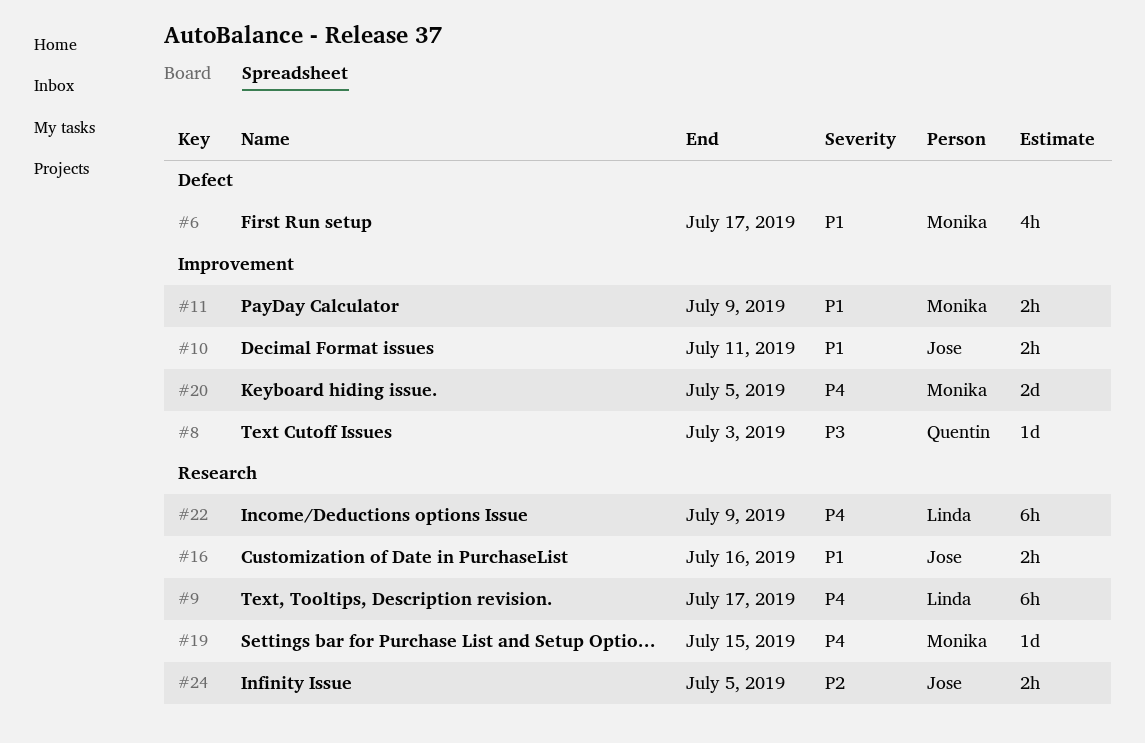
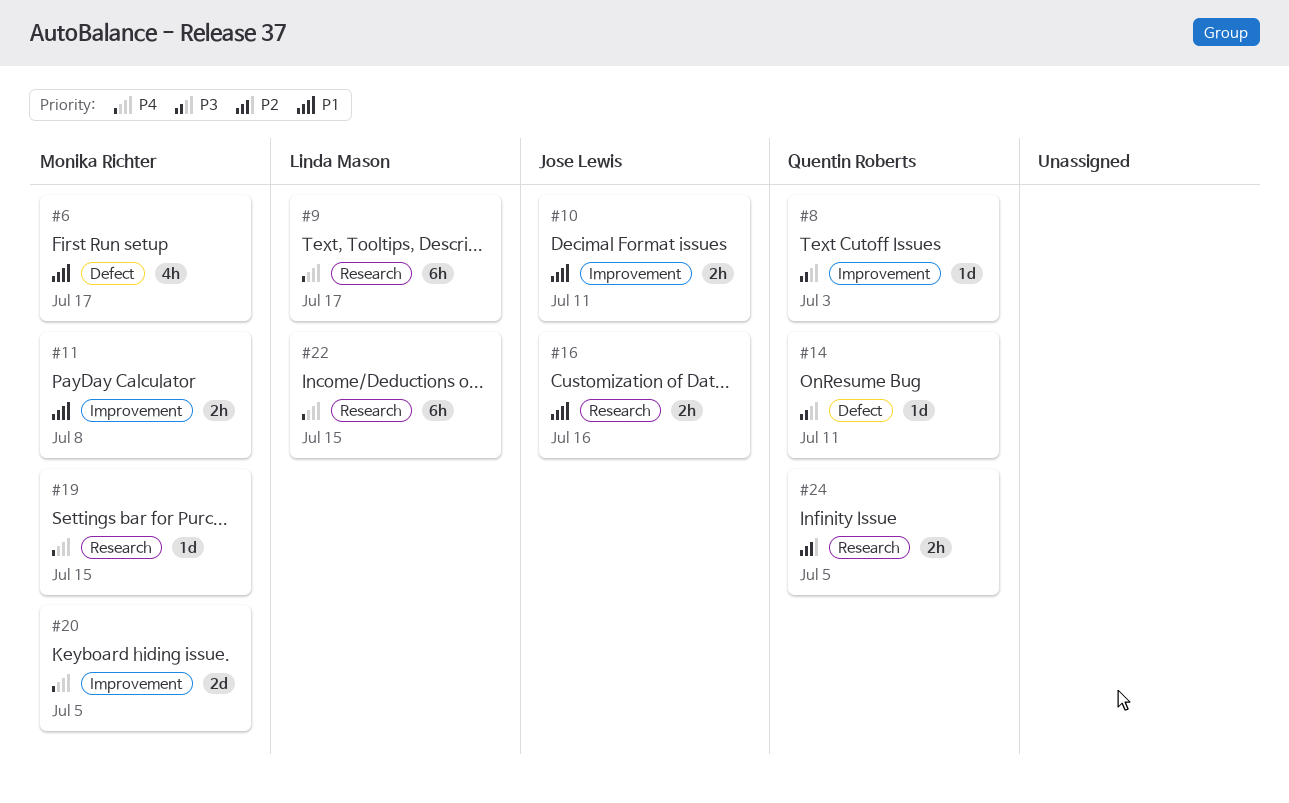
#11, due: Jul 9 -> Jul 8
#14: none -> present
#22, due: Jul 9 -> Jul 15
#24, owner: Jose Lewis -> Quentin Roberts

